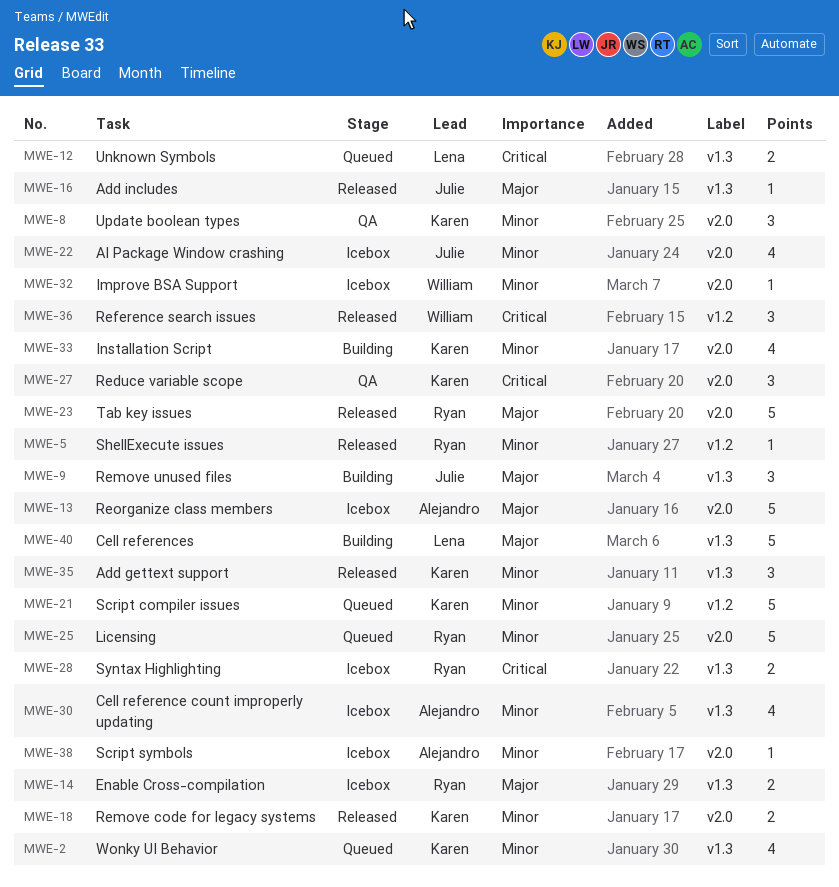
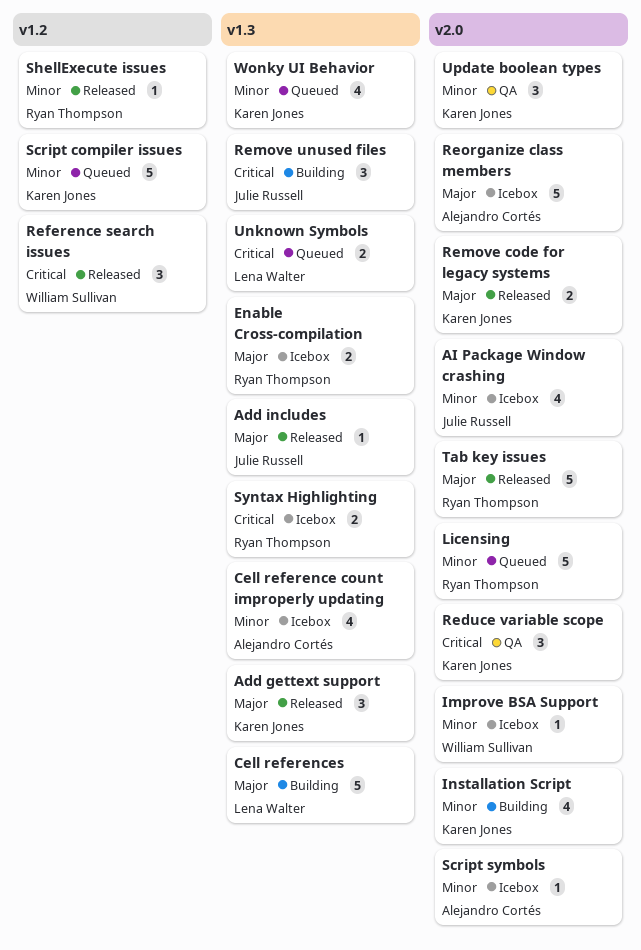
Add gettext support, priority: Minor -> Major
Remove code for legacy systems, priority: Minor -> Major
Remove unused files, priority: Major -> Critical

